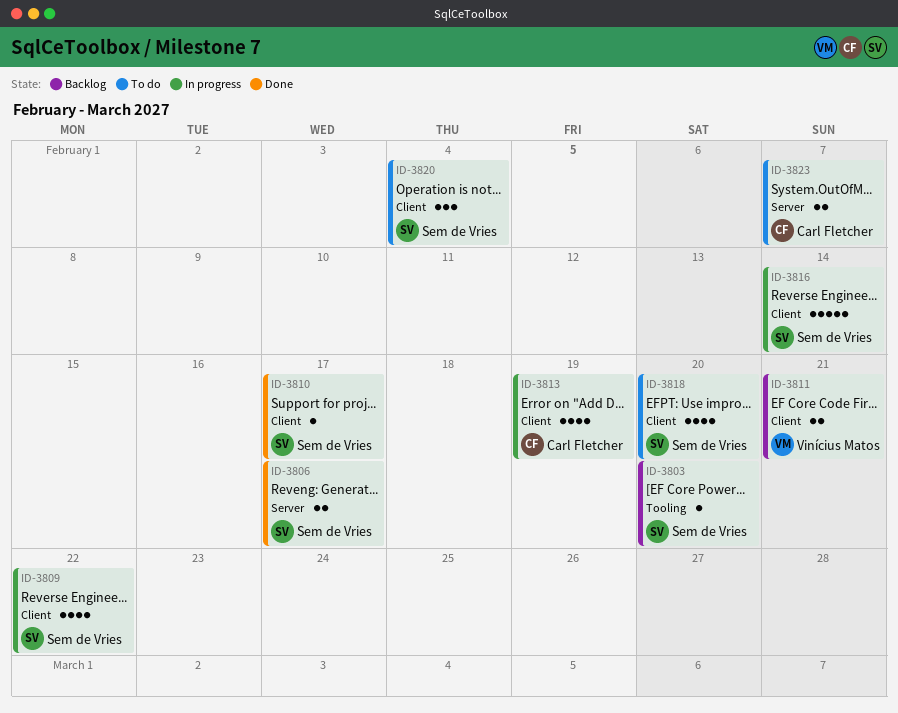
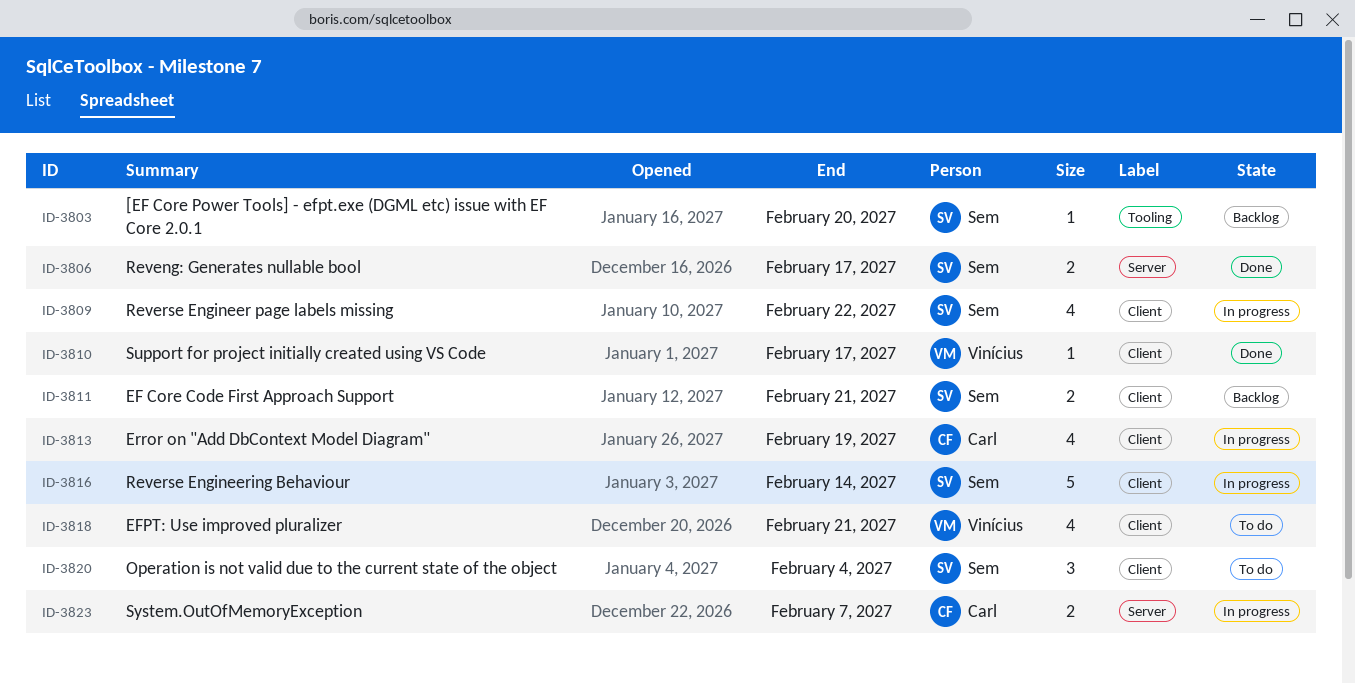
ID-3810, owner: Sem de Vries -> Vinícius Matos
ID-3811, owner: Vinícius Matos -> Sem de Vries
ID-3818, owner: Sem de Vries -> Vinícius Matos
ID-3818, due: Feb 20 -> Feb 21
ID-3823, status: To do -> In progress

